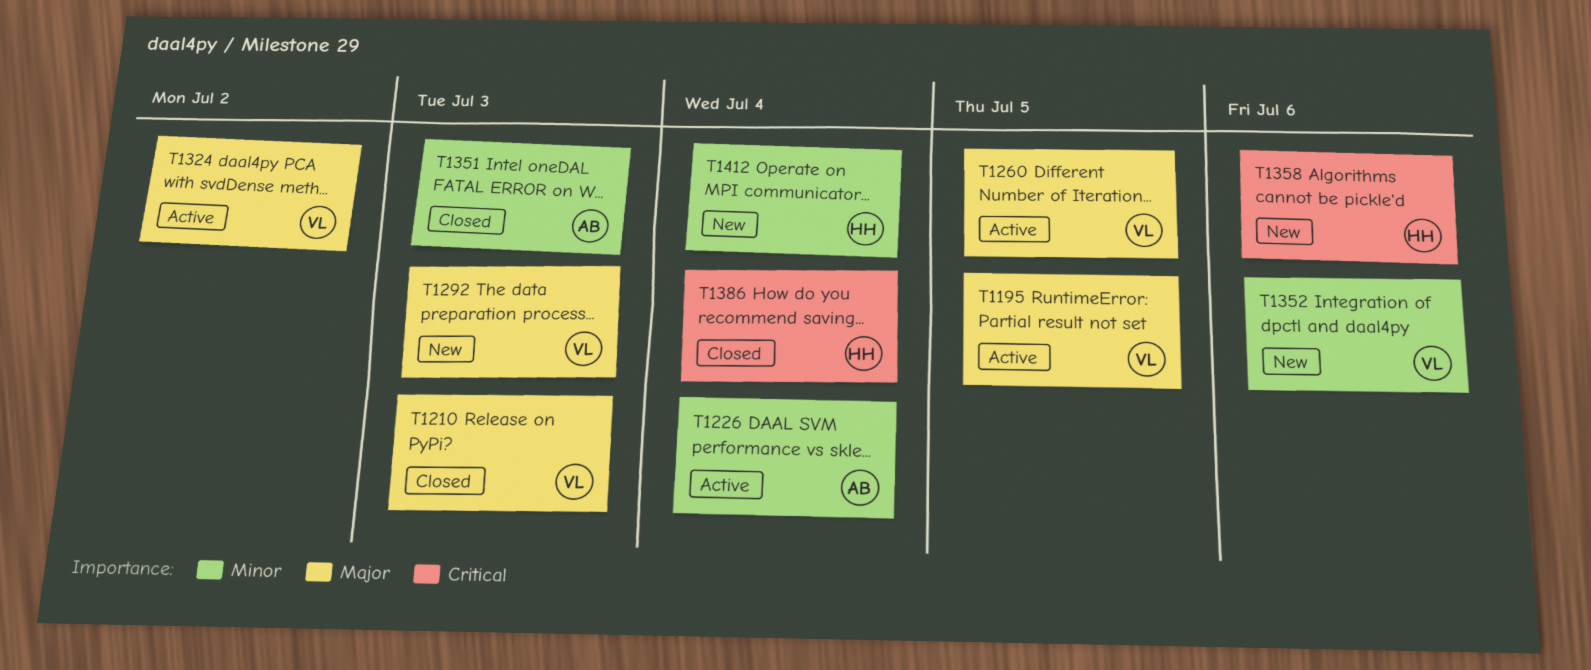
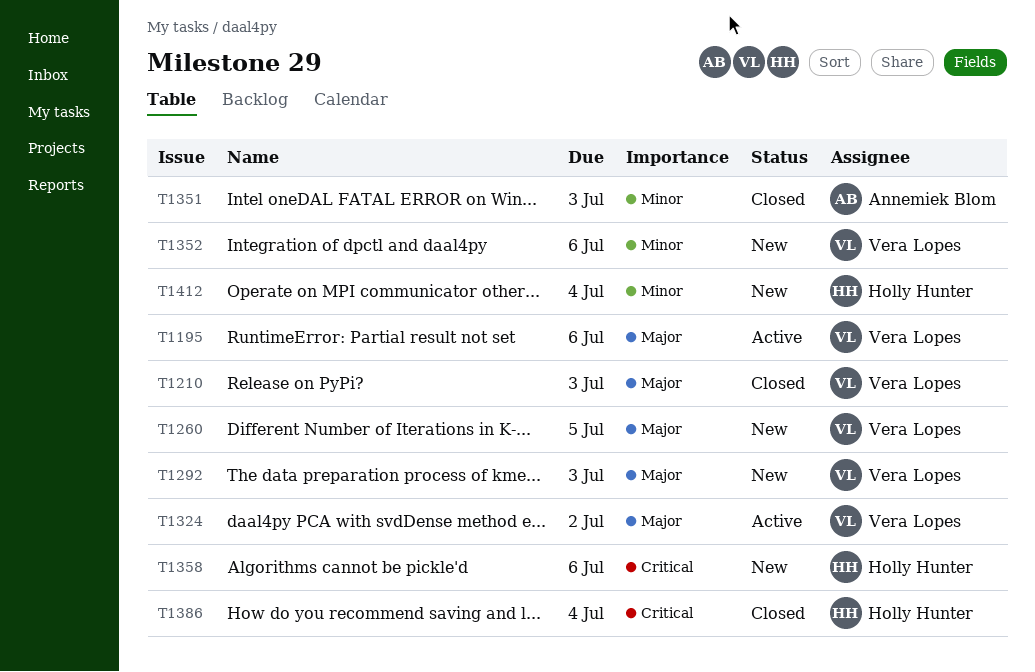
T1195, due: Jul 5 -> Jul 6
T1226: present -> none
T1260, status: Active -> New

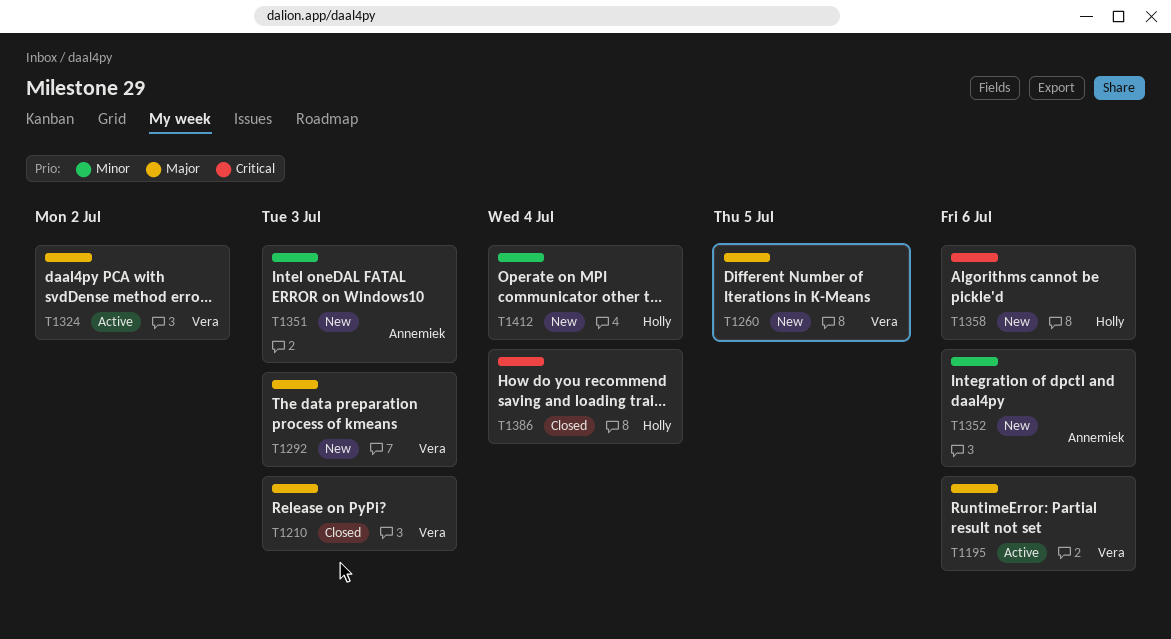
T1351, status: Closed -> New
T1352, owner: Vera Lopes -> Annemiek Blom

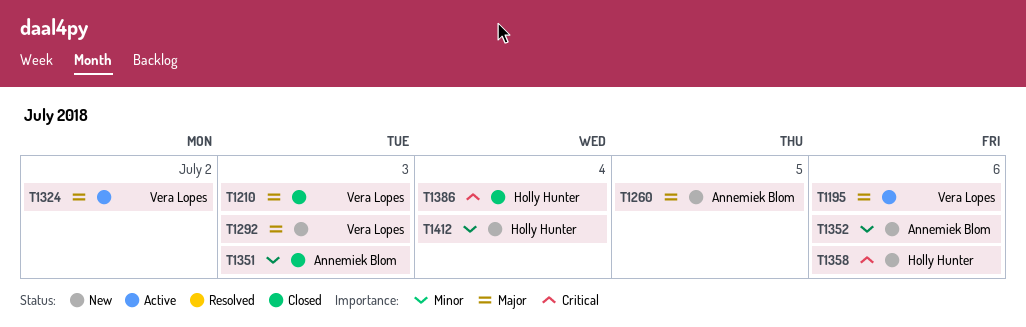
T1260, owner: Vera Lopes -> Annemiek Blom
T1351, status: New -> Closed

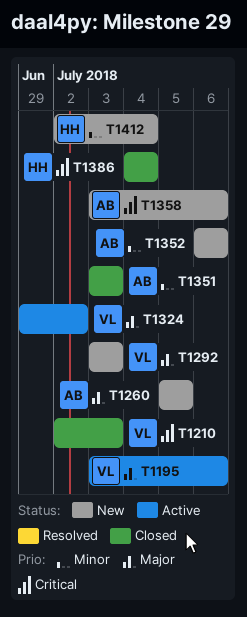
T1210, priority: Major -> Critical
T1358, owner: Holly Hunter -> Annemiek Blom

